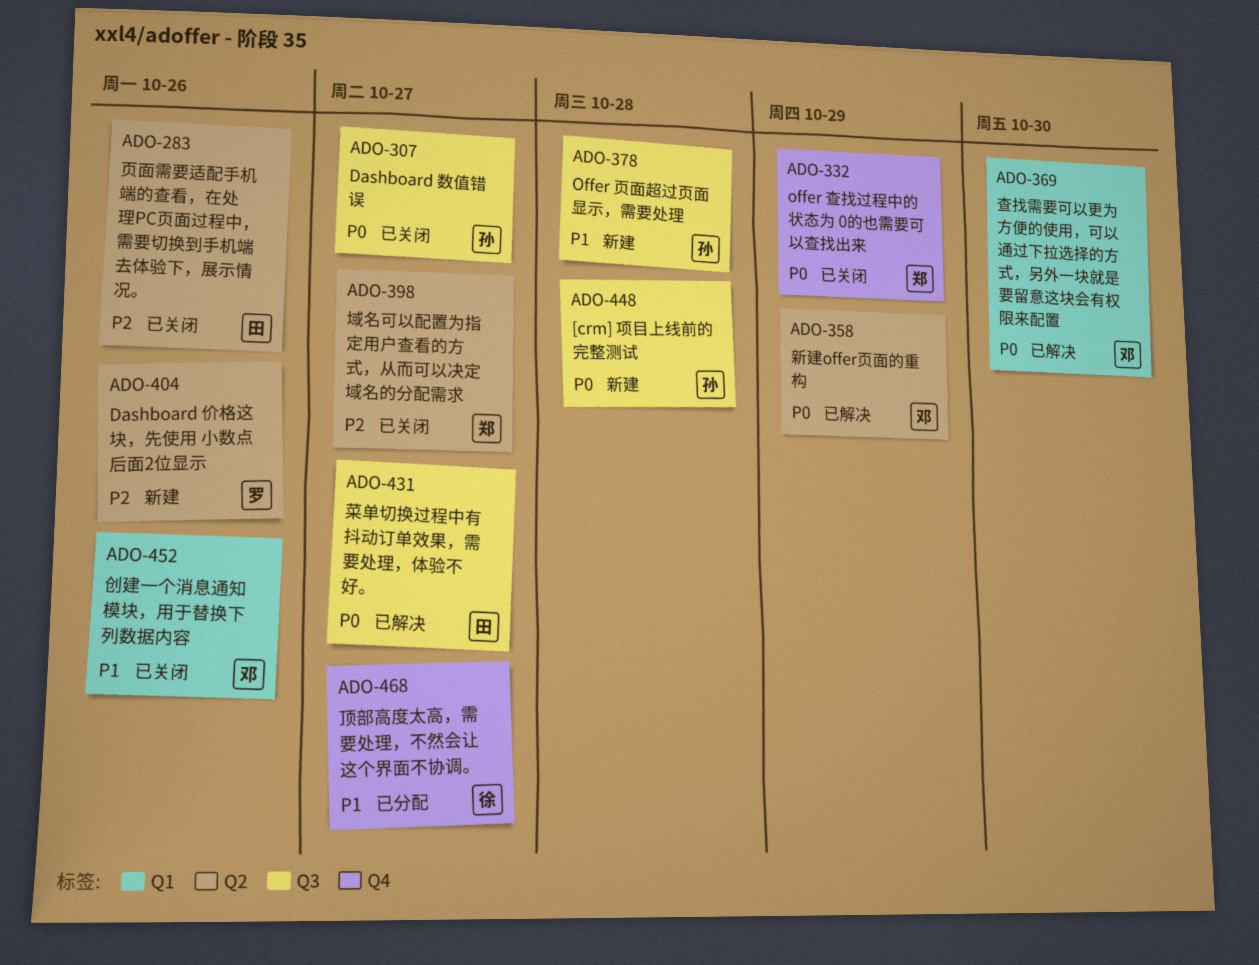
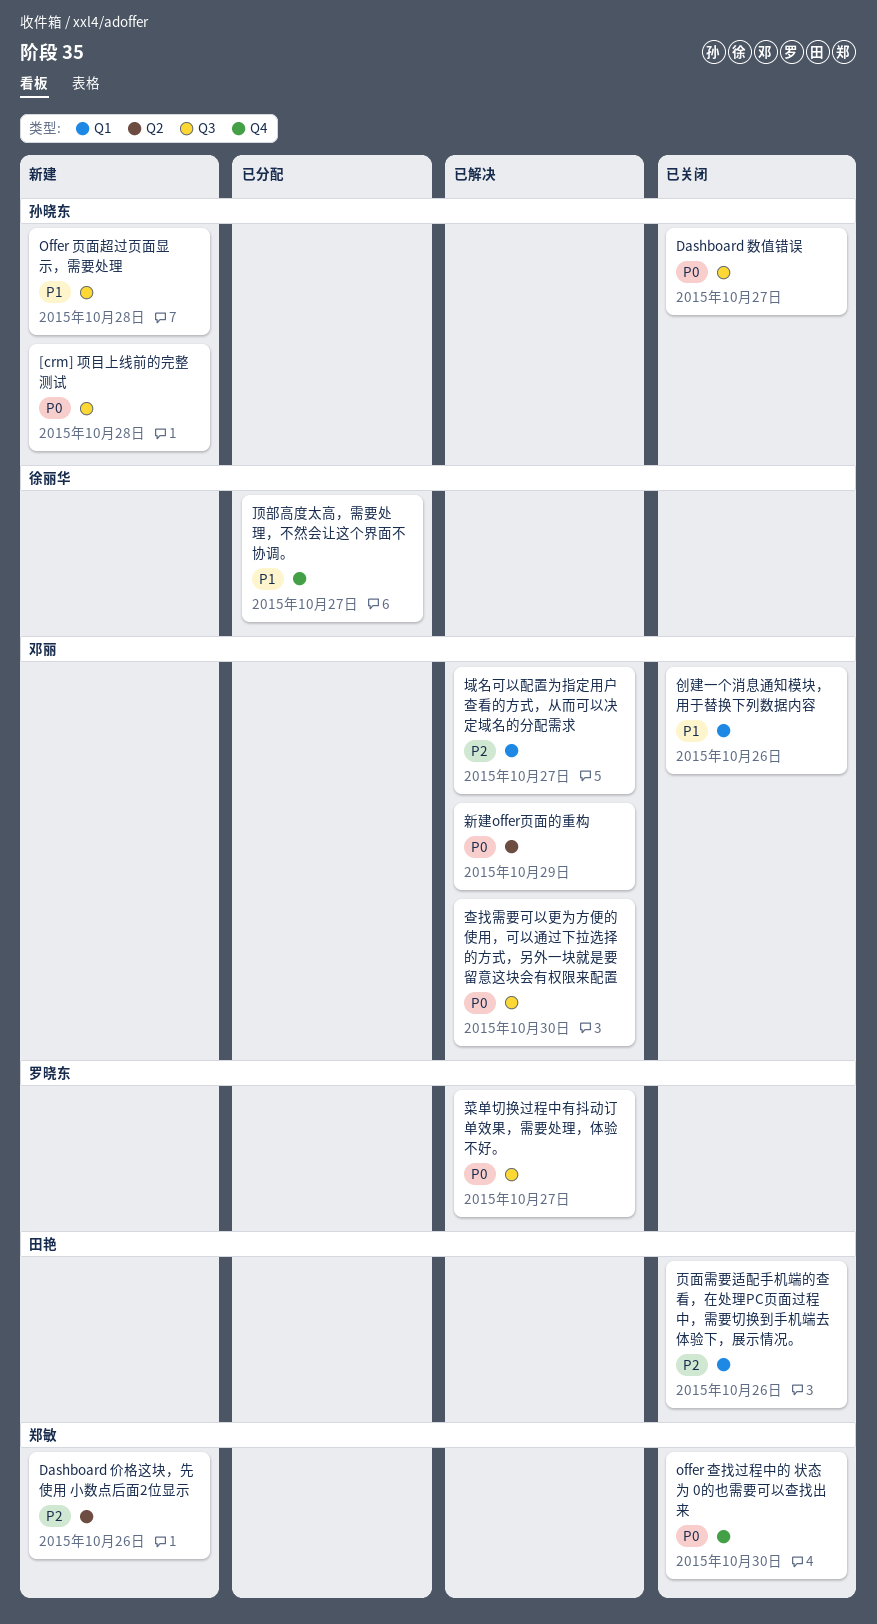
Dashboard 价格这块，先使用 小数点后面2位显示, owner: 罗晓东 -> 郑敏
offer 查找过程中的 状态为 0的也需要可以查找出来, due: Oct 29 -> Oct 30
域名可以配置为指定用户查看的方式，从而可以决定域名的分配需求, status: 已关闭 -> 已解决
域名可以配置为指定用户查看的方式，从而可以决定域名的分配需求, owner: 郑敏 -> 邓丽
域名可以配置为指定用户查看的方式，从而可以决定域名的分配需求, label: Q2 -> Q1
查找需要可以更为方便的使用，可以通过下拉选择的方式，另外一块就是要留意这块会有权限来配置, label: Q1 -> Q3
菜单切换过程中有抖动订单效果，需要处理，体验不好。, owner: 田艳 -> 罗晓东
页面需要适配手机端的查看，在处理PC页面过程中，需要切换到手机端去体验下，展示情况。, label: Q2 -> Q1

